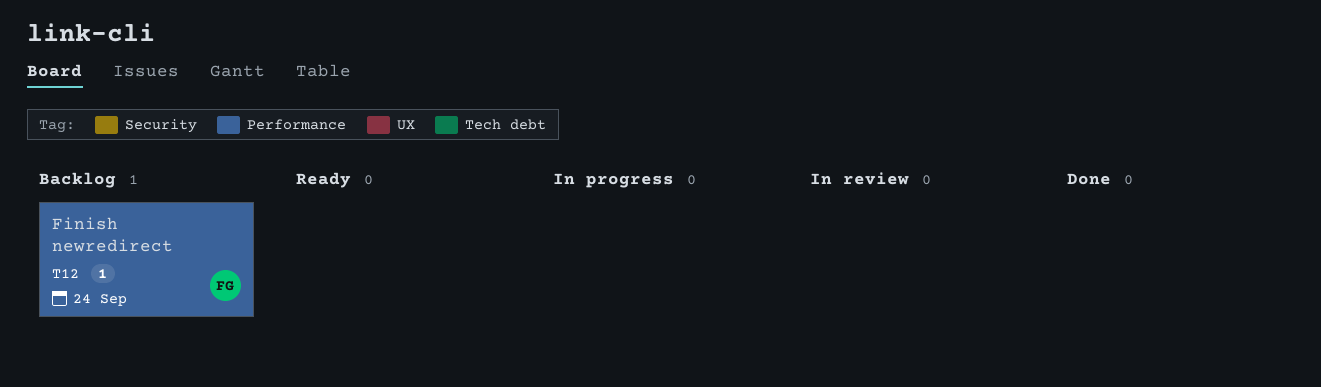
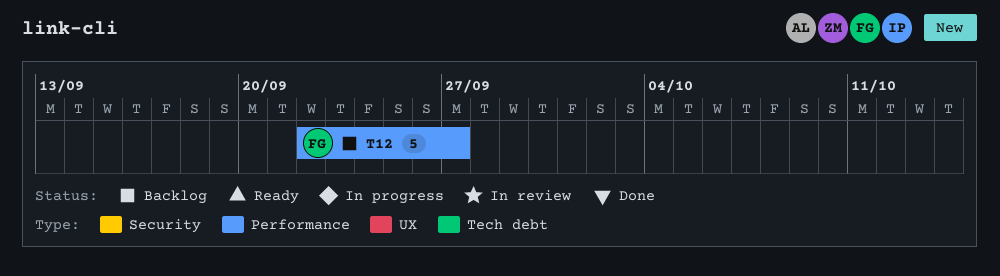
T12, estimate: 1 -> 5
T12, due: Sep 24 -> Sep 27

